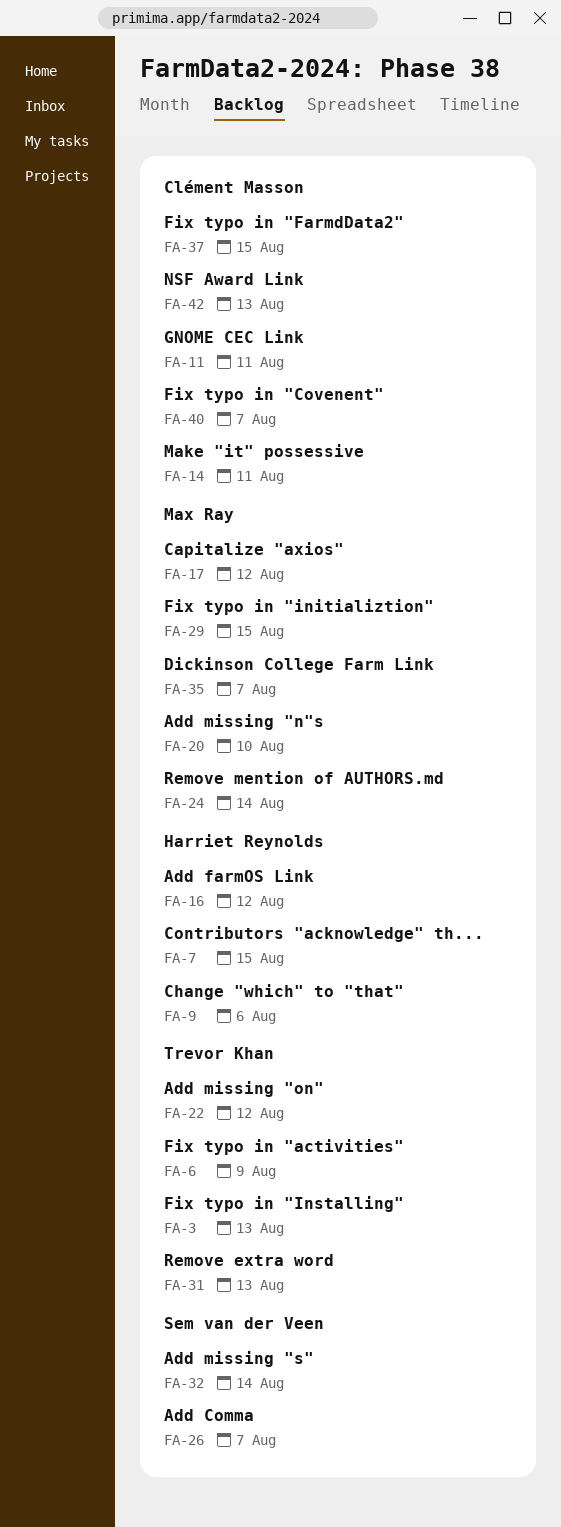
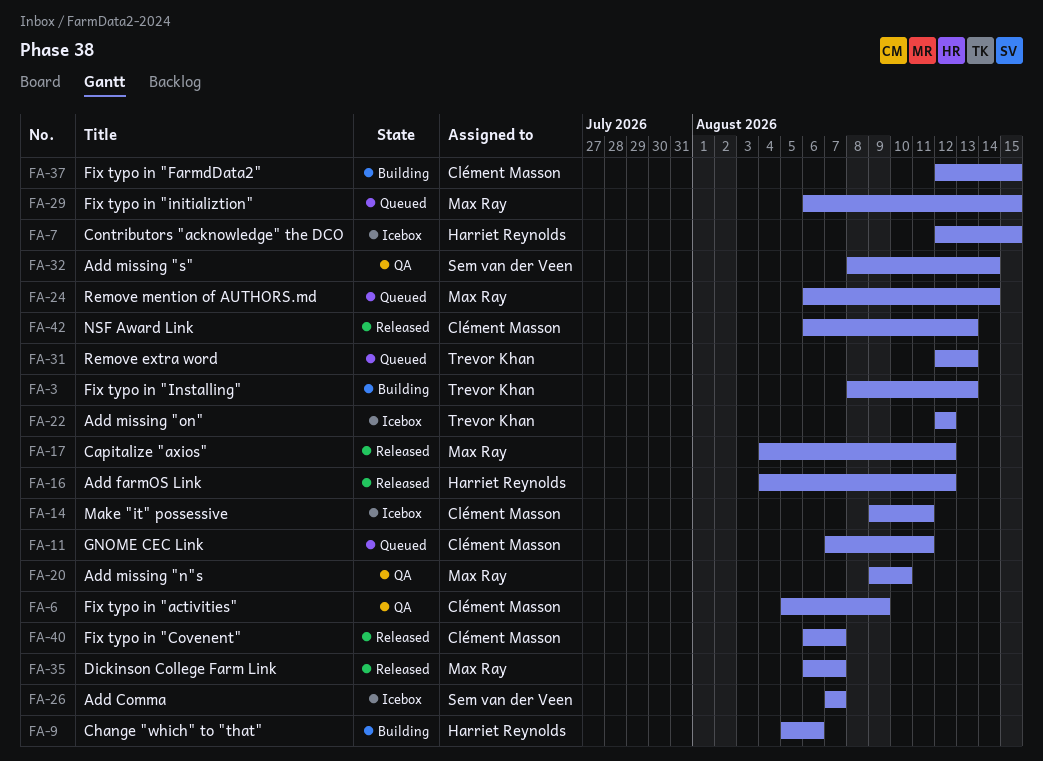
FA-6, owner: Trevor Khan -> Clément Masson

